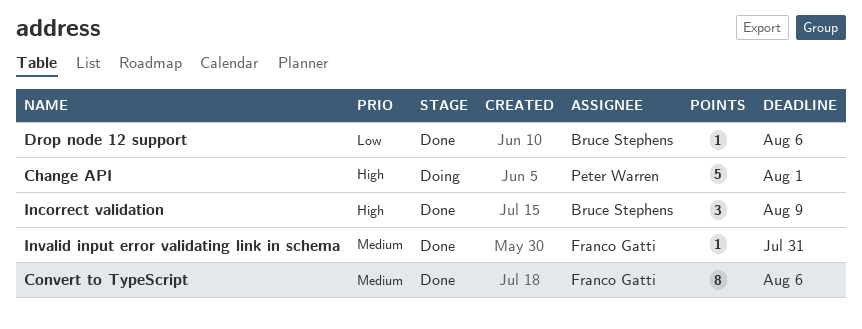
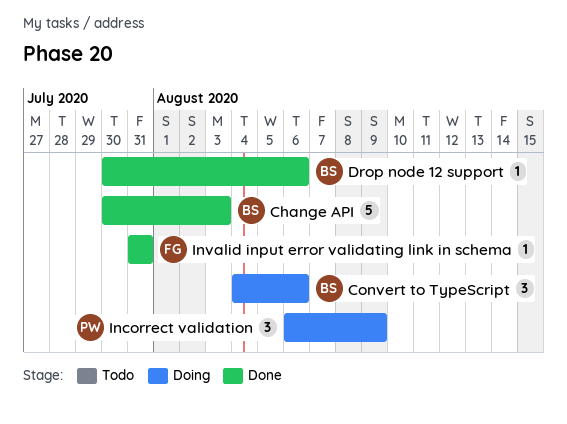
Change API, status: Doing -> Done
Change API, owner: Peter Warren -> Bruce Stephens
Change API, due: Aug 1 -> Aug 3
Convert to TypeScript, status: Done -> Doing
Convert to TypeScript, owner: Franco Gatti -> Bruce Stephens
Convert to TypeScript, estimate: 8 -> 3
Incorrect validation, status: Done -> Doing
Incorrect validation, owner: Bruce Stephens -> Peter Warren

